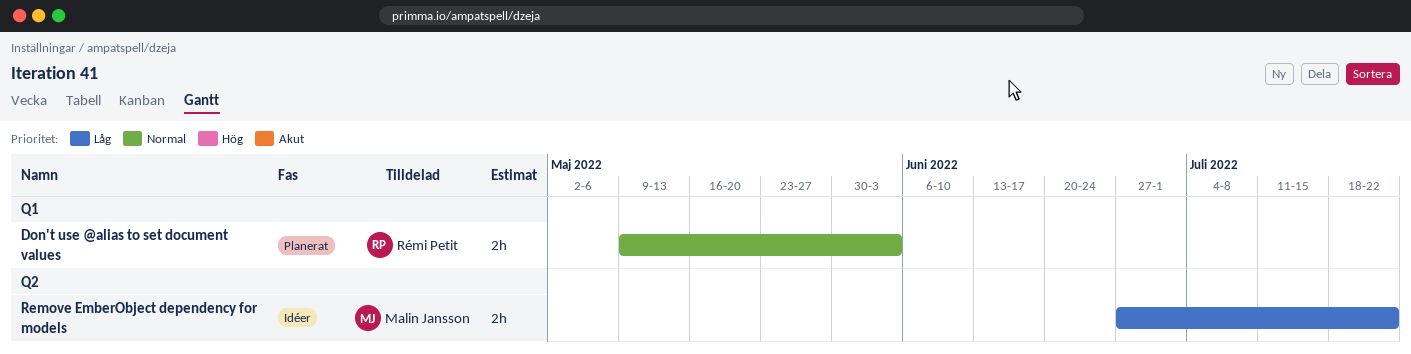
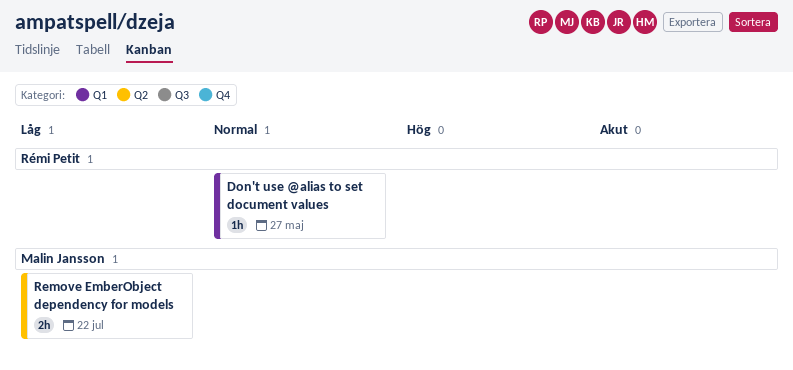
Don't use @alias to set document values, estimate: 2h -> 1h
Don't use @alias to set document values, due: Jun 3 -> May 27

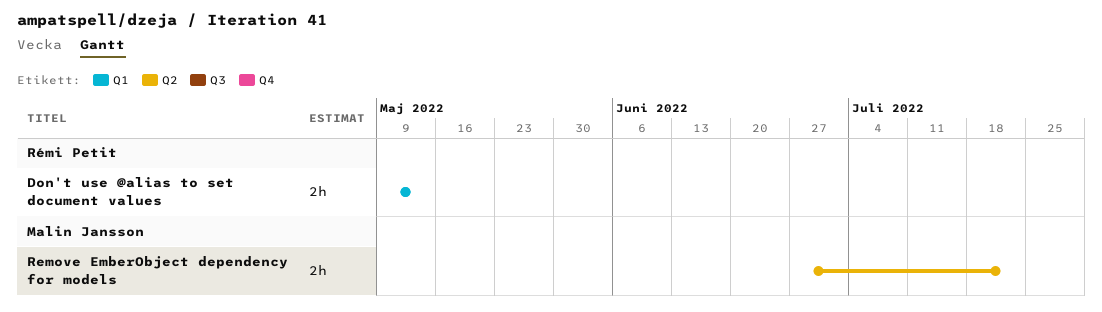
Don't use @alias to set document values, estimate: 1h -> 2h
Don't use @alias to set document values, due: May 27 -> May 13

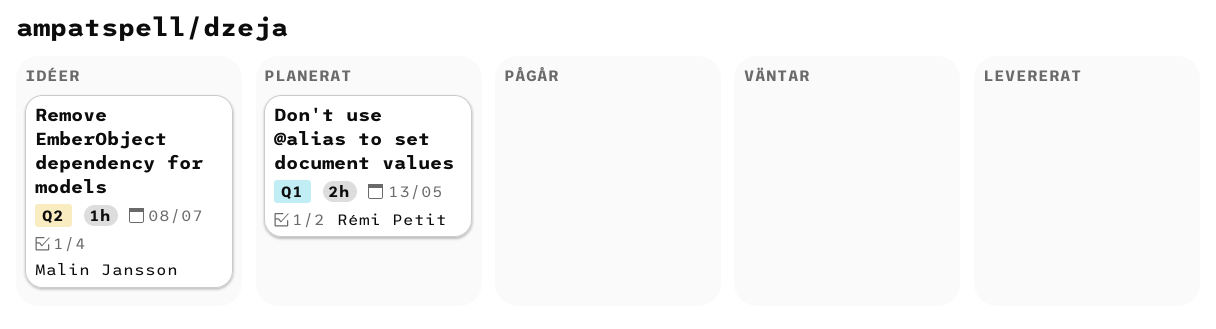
Remove EmberObject dependency for models, estimate: 2h -> 1h
Remove EmberObject dependency for models, due: Jul 22 -> Jul 8

